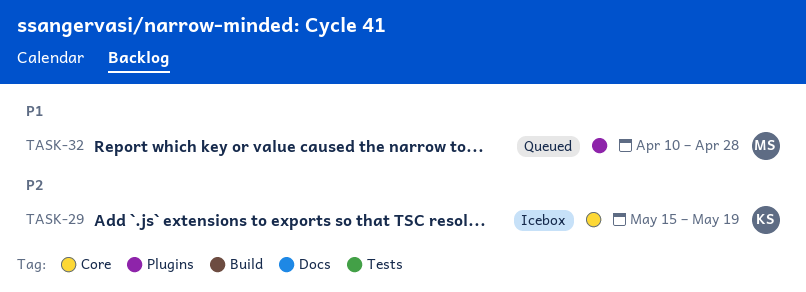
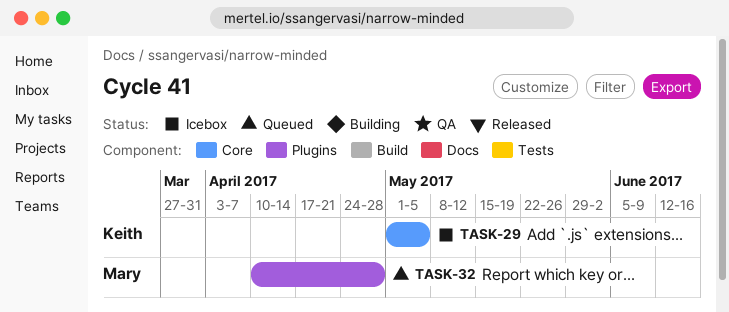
TASK-29, start: May 15 -> May 1
TASK-29, due: May 19 -> May 5

